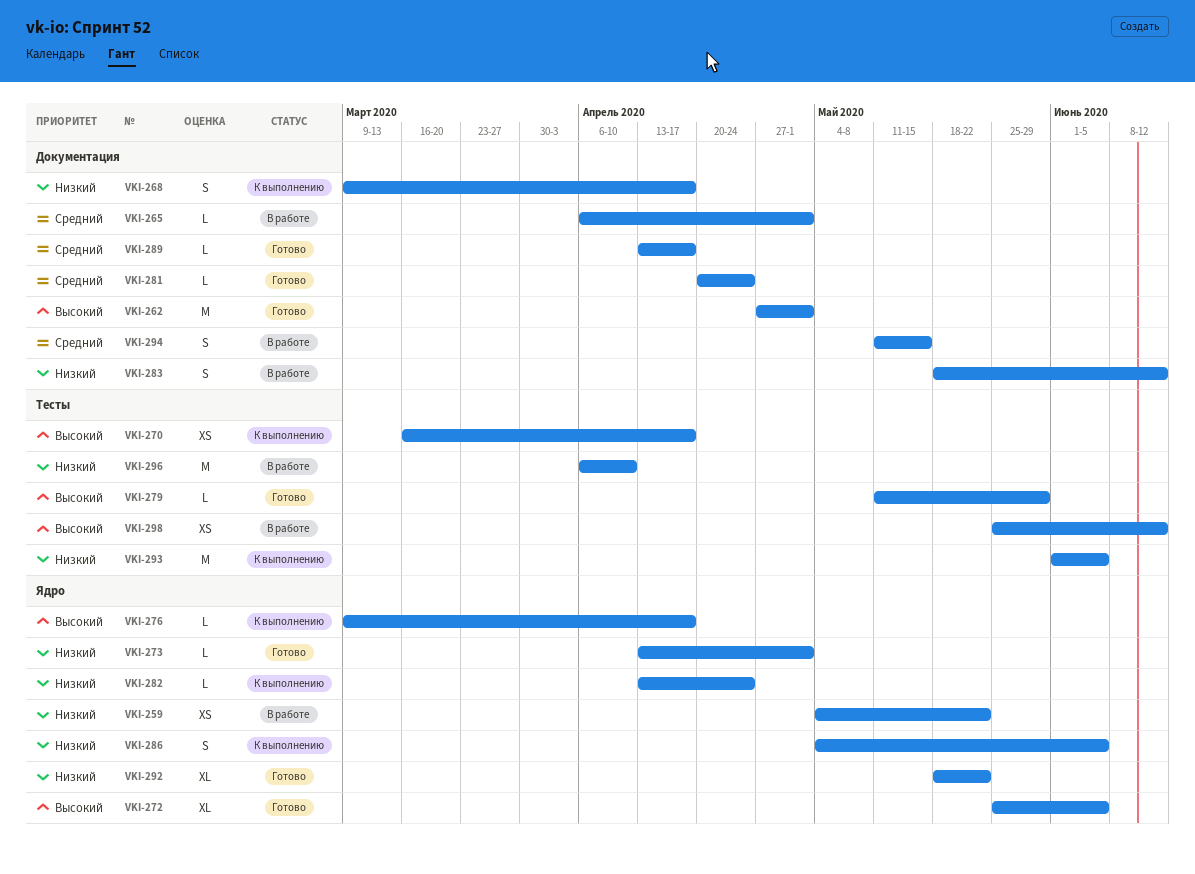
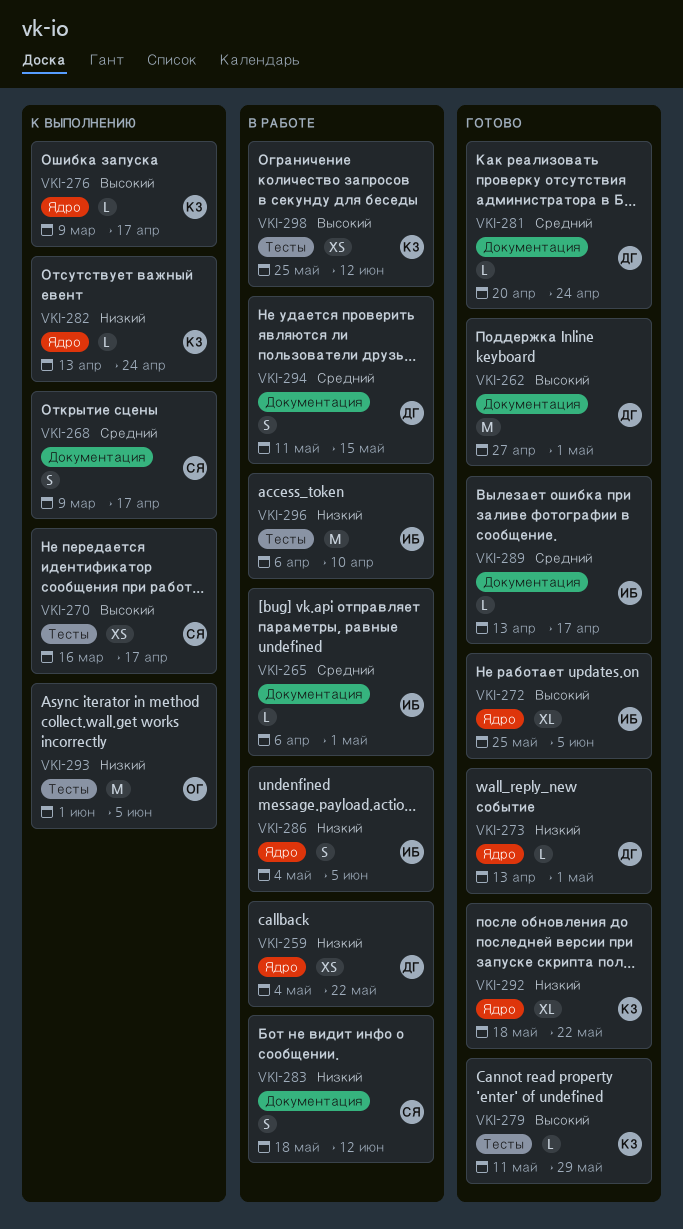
VKI-268, priority: Низкий -> Средний
VKI-286, status: К выполнению -> В работе

